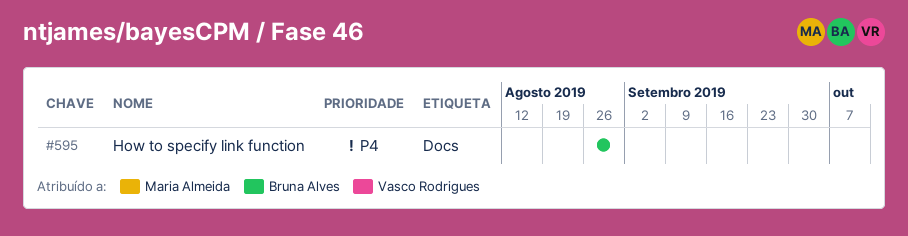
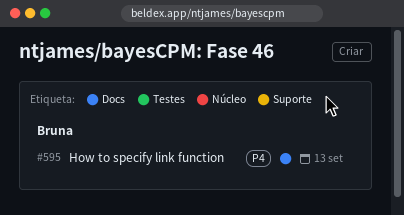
#595, due: Aug 30 -> Sep 13

